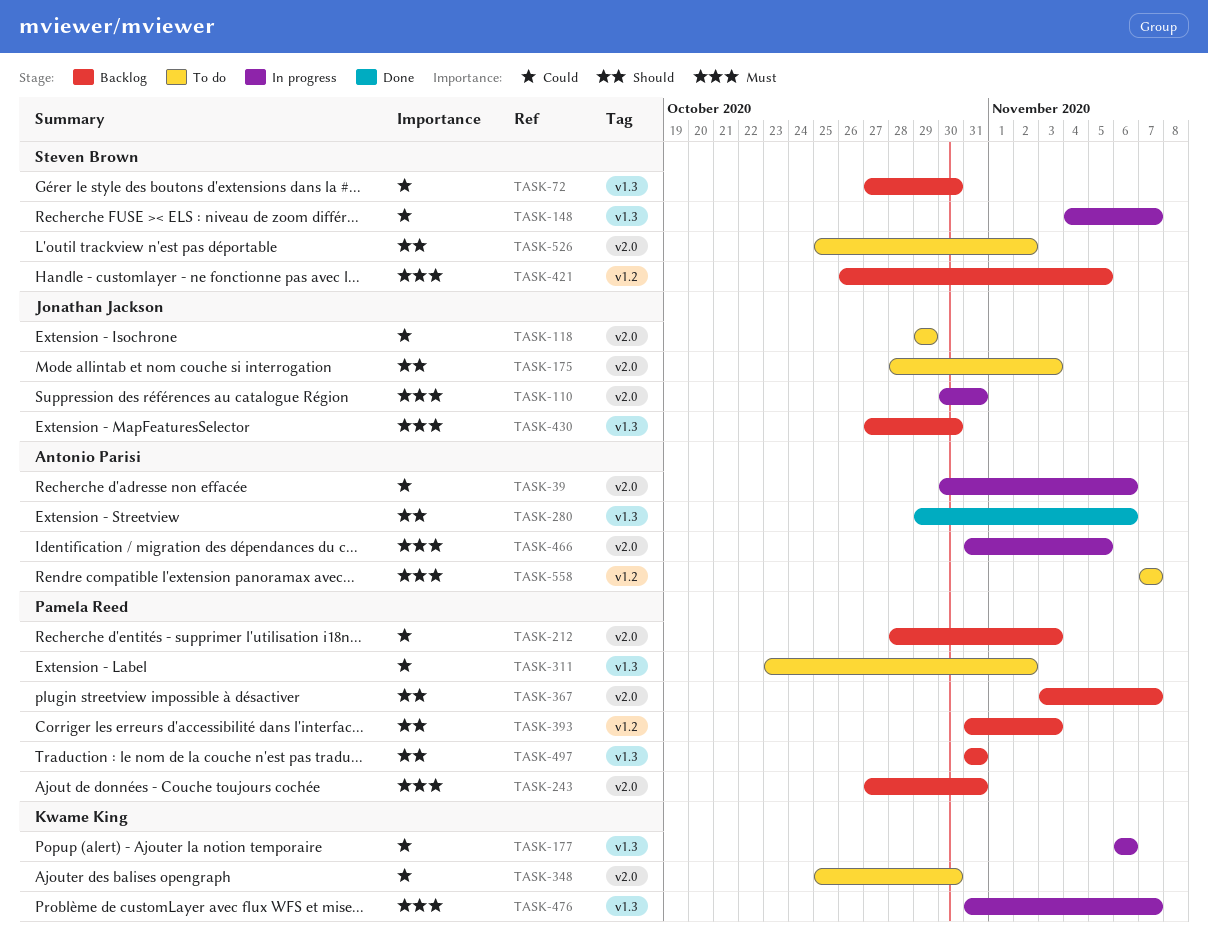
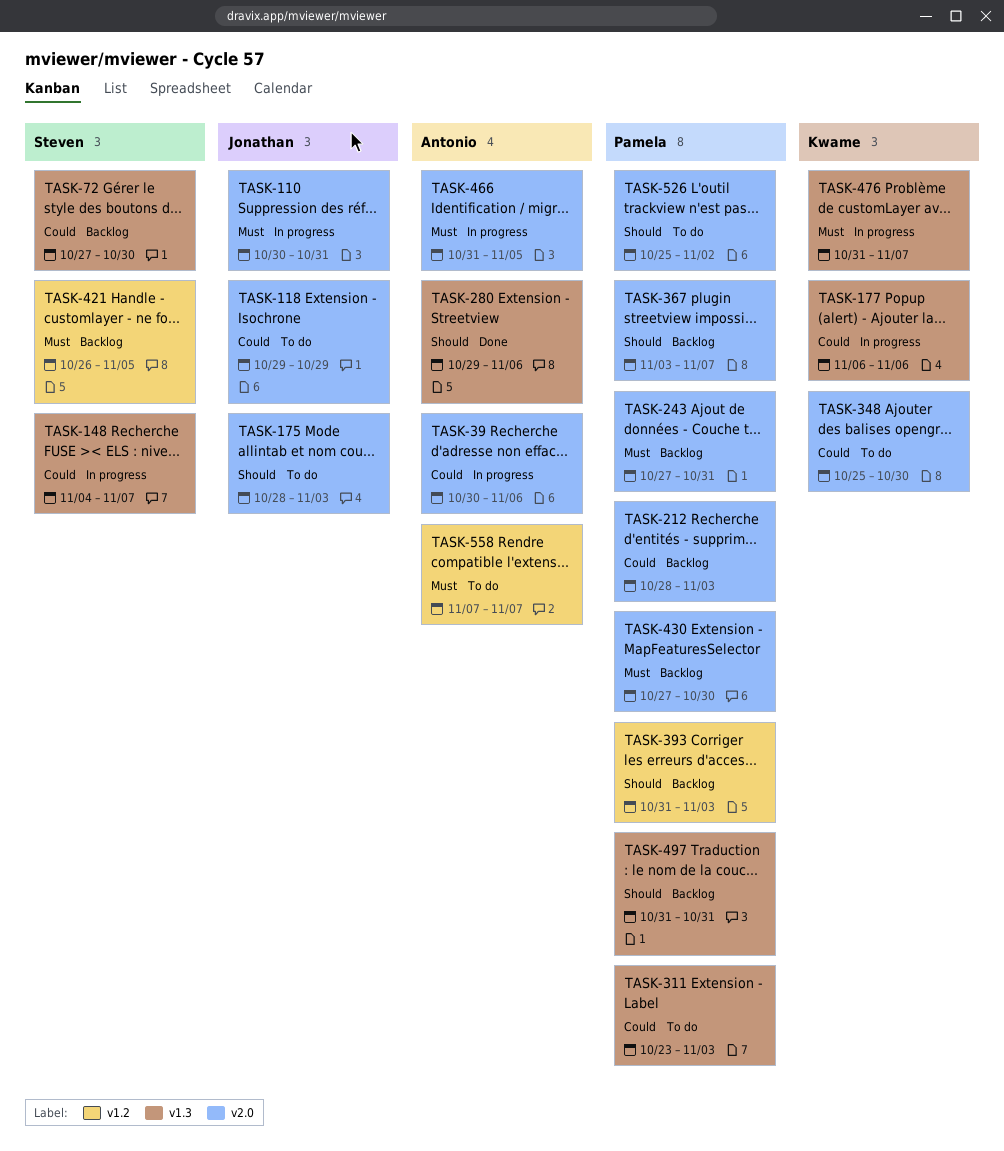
TASK-311, due: Nov 2 -> Nov 3
TASK-430, owner: Jonathan Jackson -> Pamela Reed
TASK-430, label: v1.3 -> v2.0
TASK-526, owner: Steven Brown -> Pamela Reed

